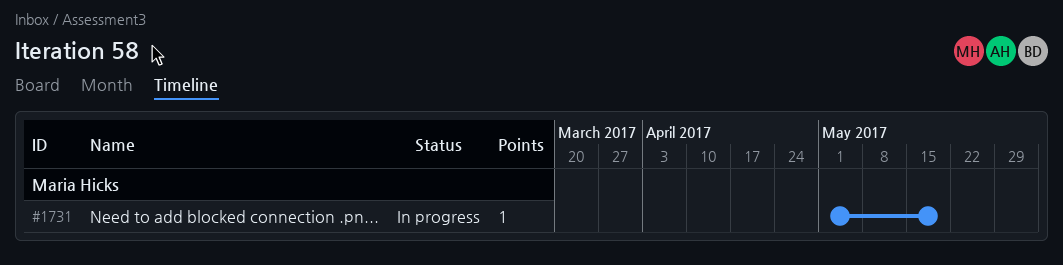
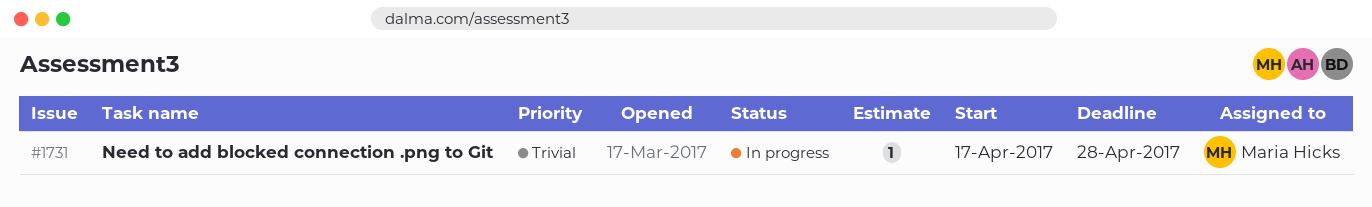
#1731, start: May 1 -> Apr 17
#1731, due: May 19 -> Apr 28

